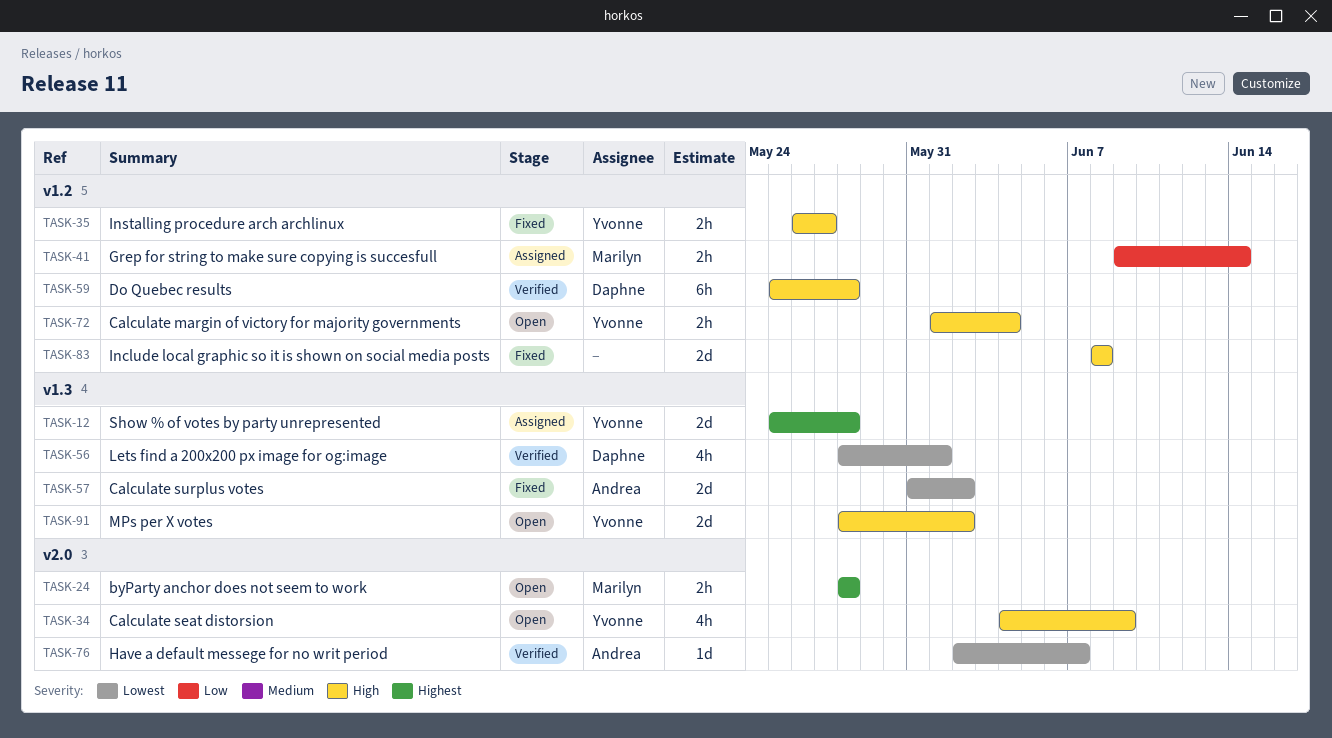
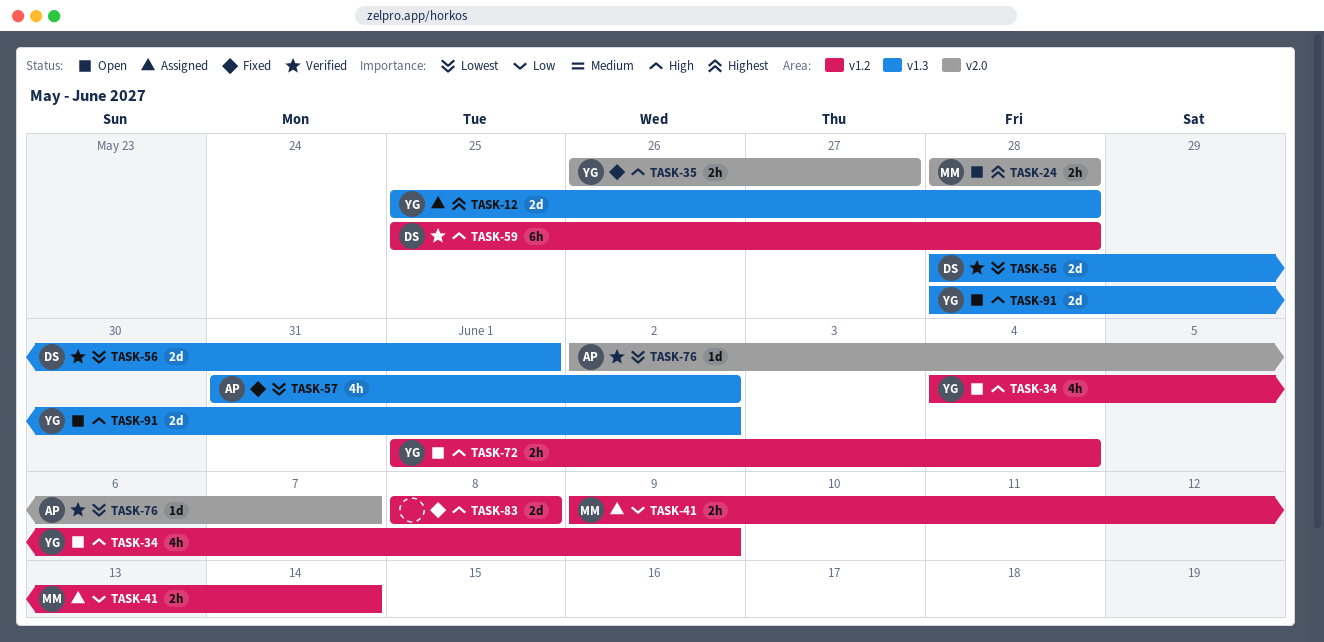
TASK-34, label: v2.0 -> v1.2
TASK-35, label: v1.2 -> v2.0
TASK-56, estimate: 4h -> 2d
TASK-57, estimate: 2d -> 4h

